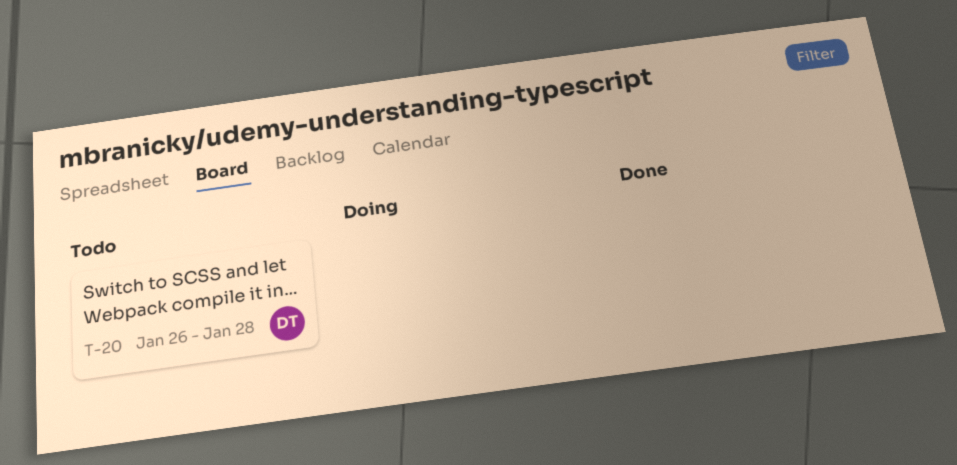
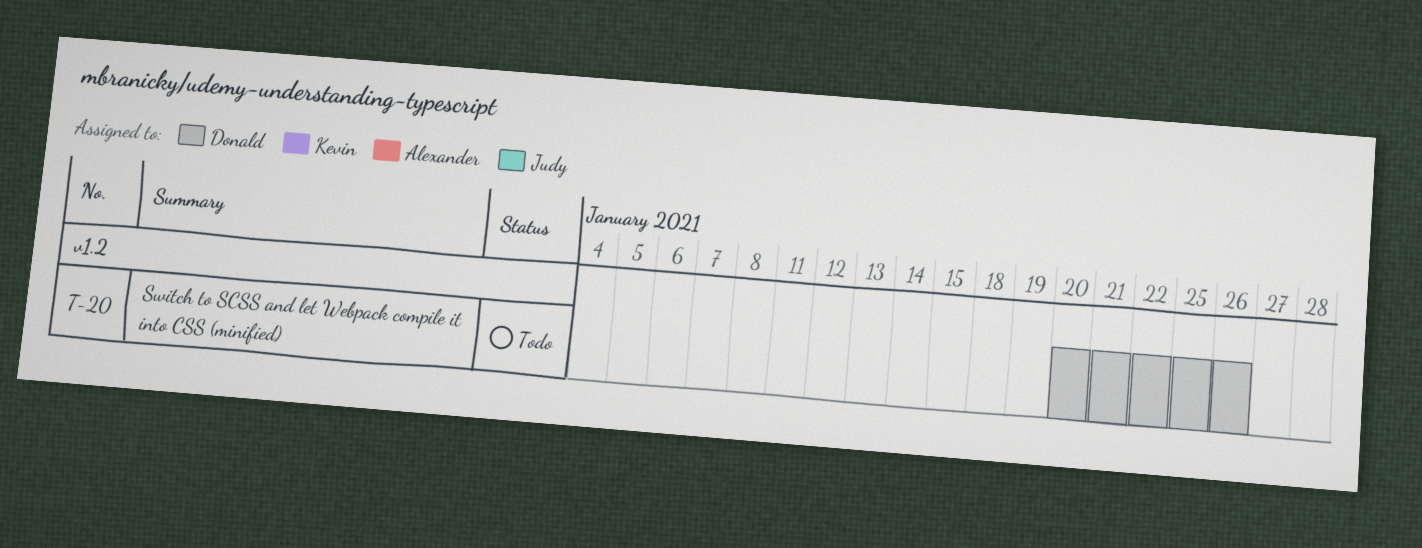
T-20, start: Jan 26 -> Jan 20
T-20, due: Jan 28 -> Jan 26

